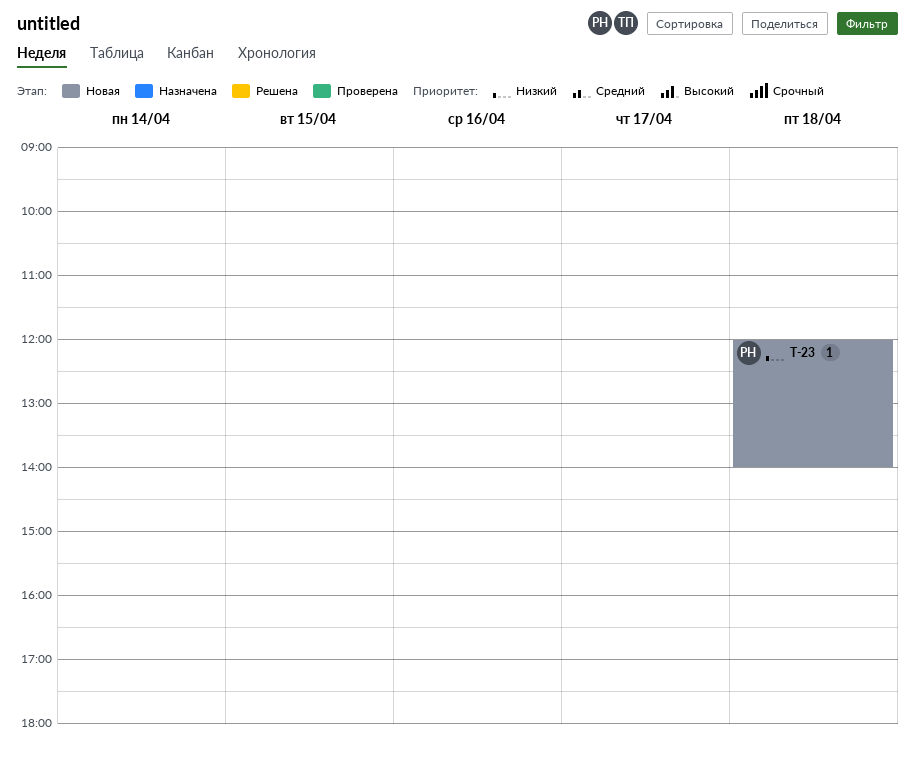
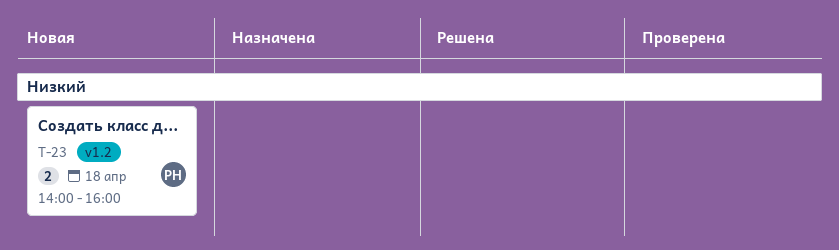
T-23, estimate: 1 -> 2
T-23, begins: 12:00 -> 14:00
T-23, ends: 14:00 -> 16:00

